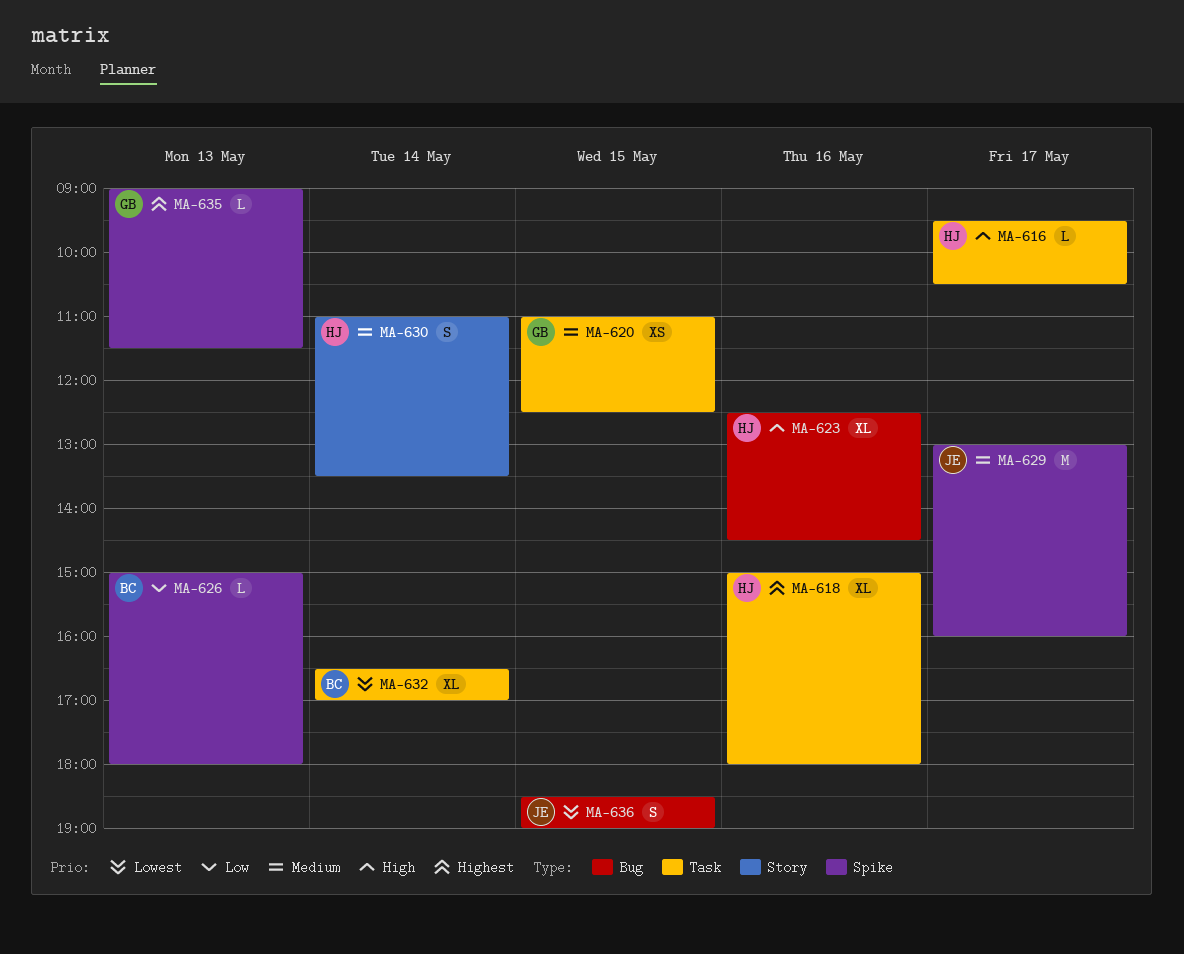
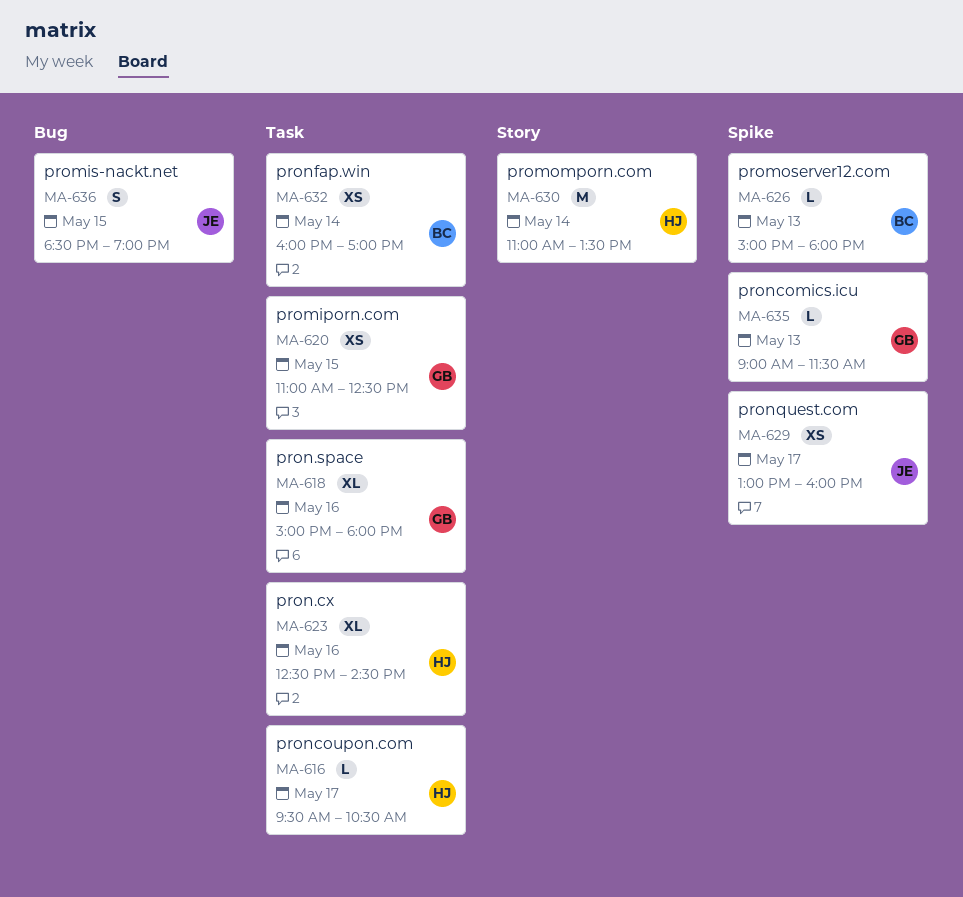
MA-618, owner: HJ -> GB
MA-623, label: Bug -> Task
MA-629, estimate: M -> XS
MA-630, estimate: S -> M
MA-632, estimate: XL -> XS
MA-632, begins: 16:30 -> 16:00

